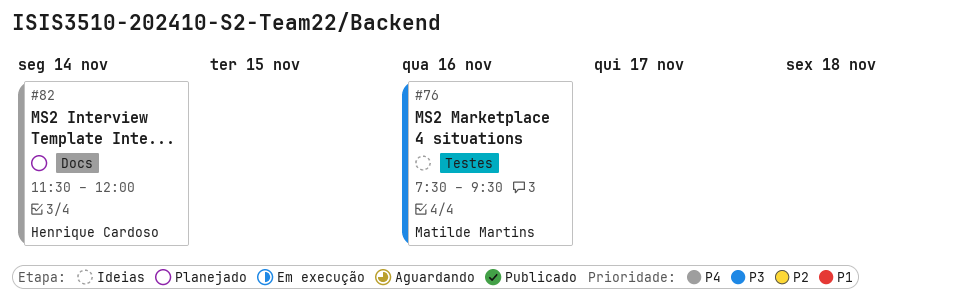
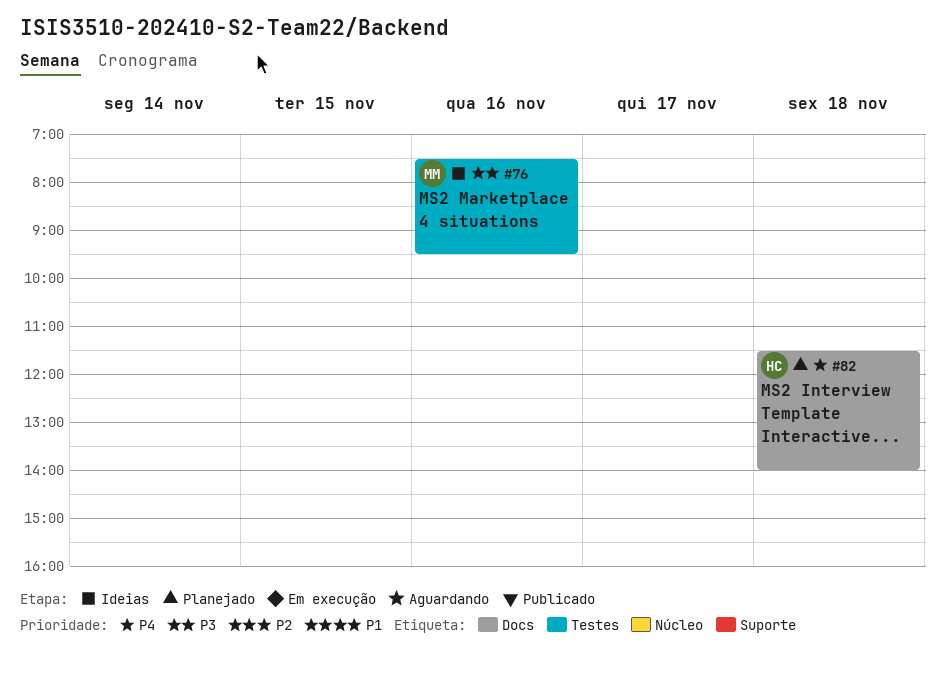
#82, day: Nov 14 -> Nov 18
#82, ends: 12:00 -> 14:00

